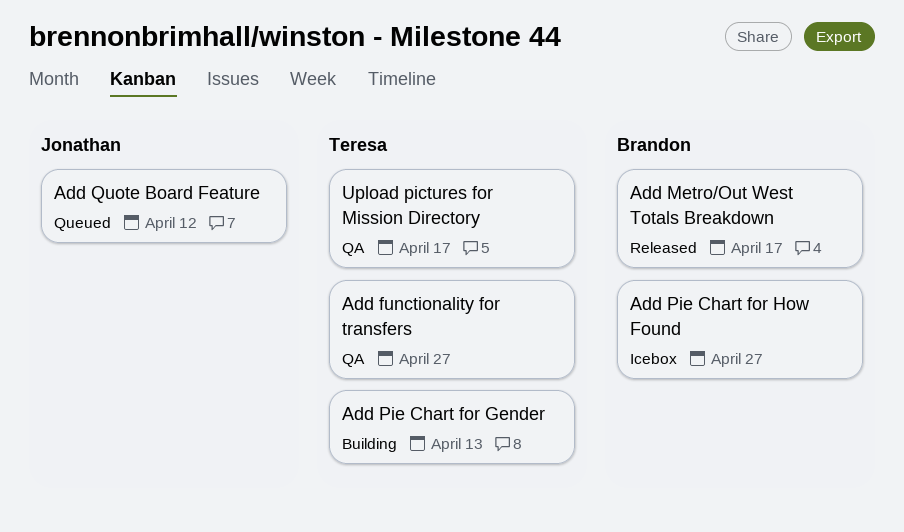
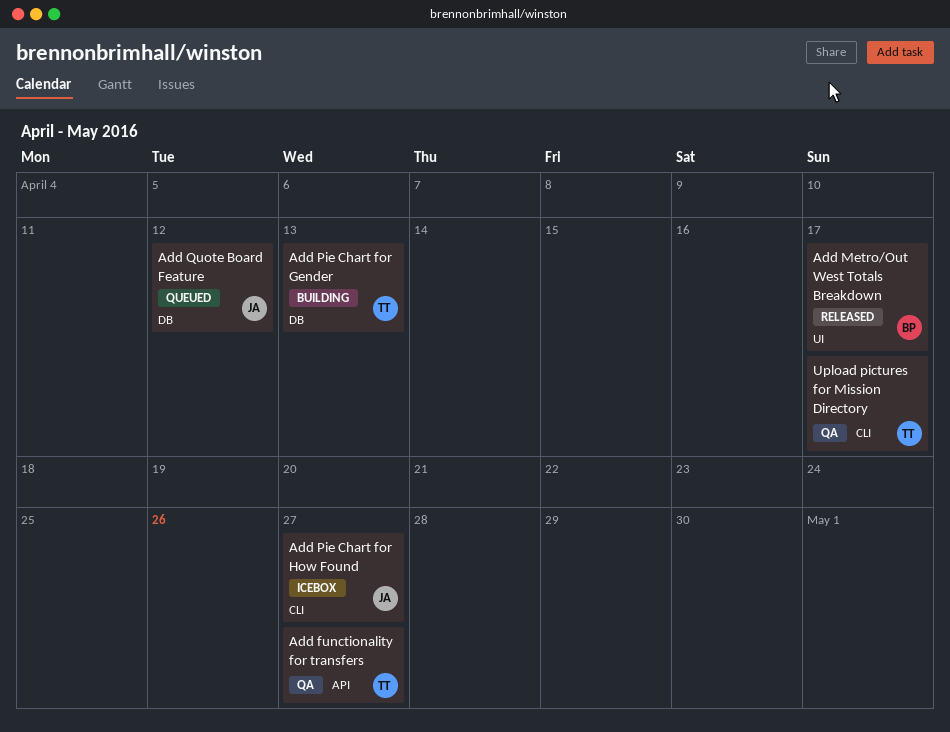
Add Pie Chart for How Found, owner: Brandon -> Jonathan

